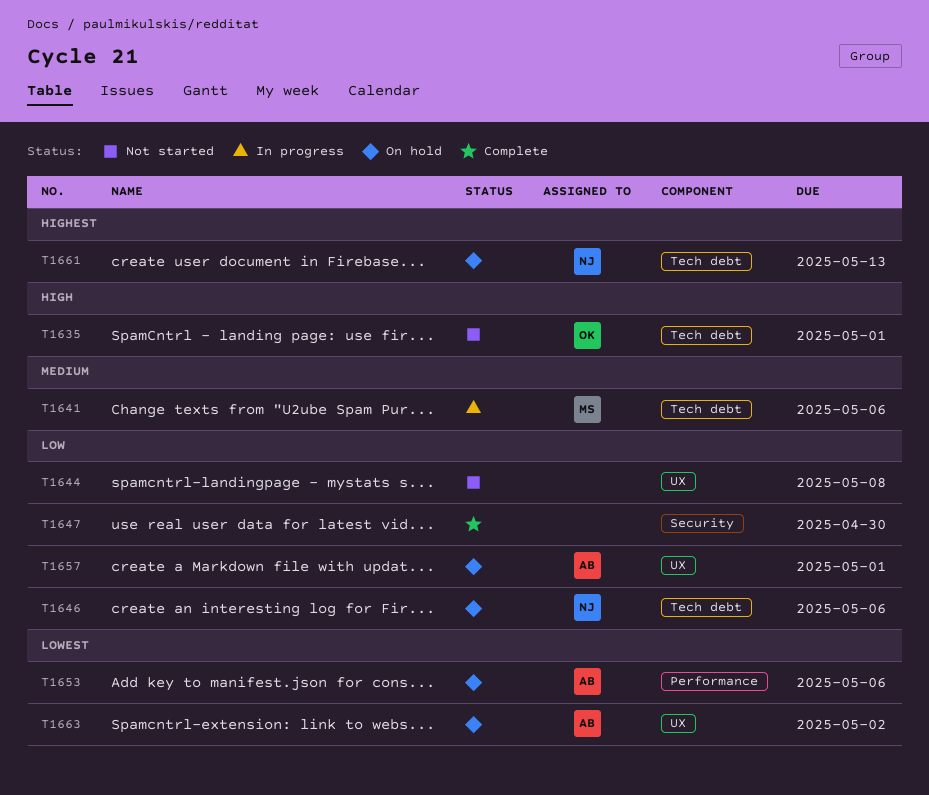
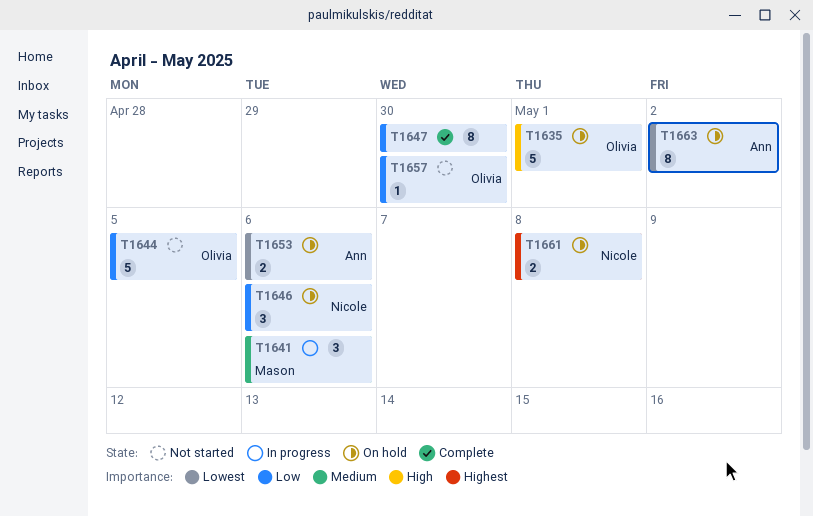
T1635, status: Not started -> On hold
T1644, owner: none -> Olivia
T1644, due: May 8 -> May 5
T1657, status: On hold -> Not started
T1657, owner: Ann -> Olivia
T1657, due: May 1 -> Apr 30
T1661, due: May 13 -> May 8

